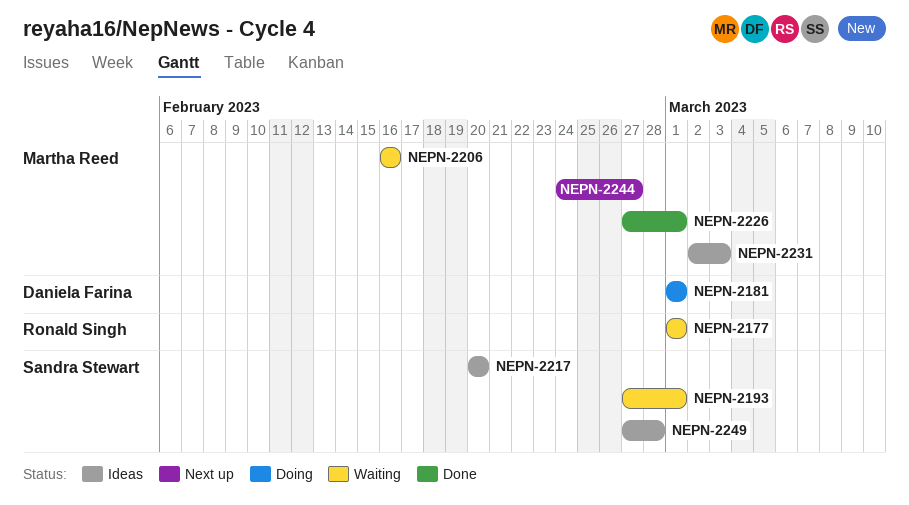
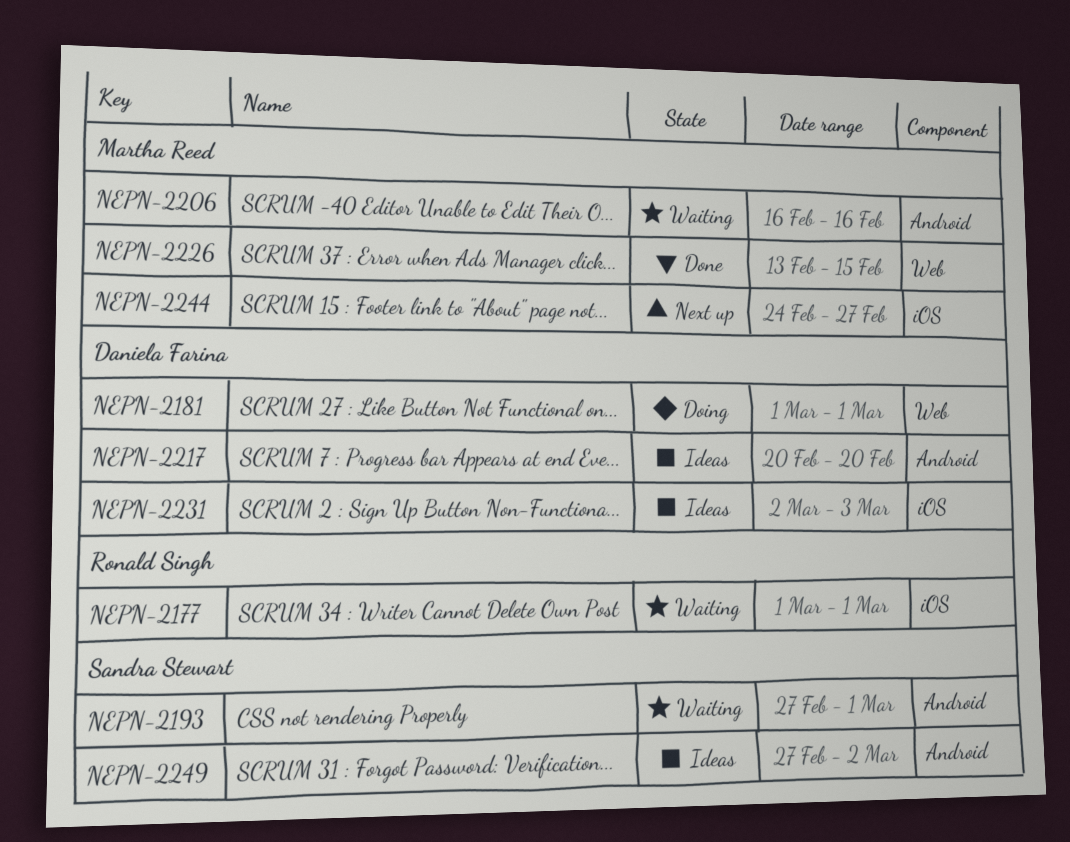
NEPN-2217, owner: Sandra Stewart -> Daniela Farina
NEPN-2226, start: Feb 27 -> Feb 13
NEPN-2226, due: Mar 1 -> Feb 15
NEPN-2231, owner: Martha Reed -> Daniela Farina
NEPN-2249, due: Feb 28 -> Mar 2

